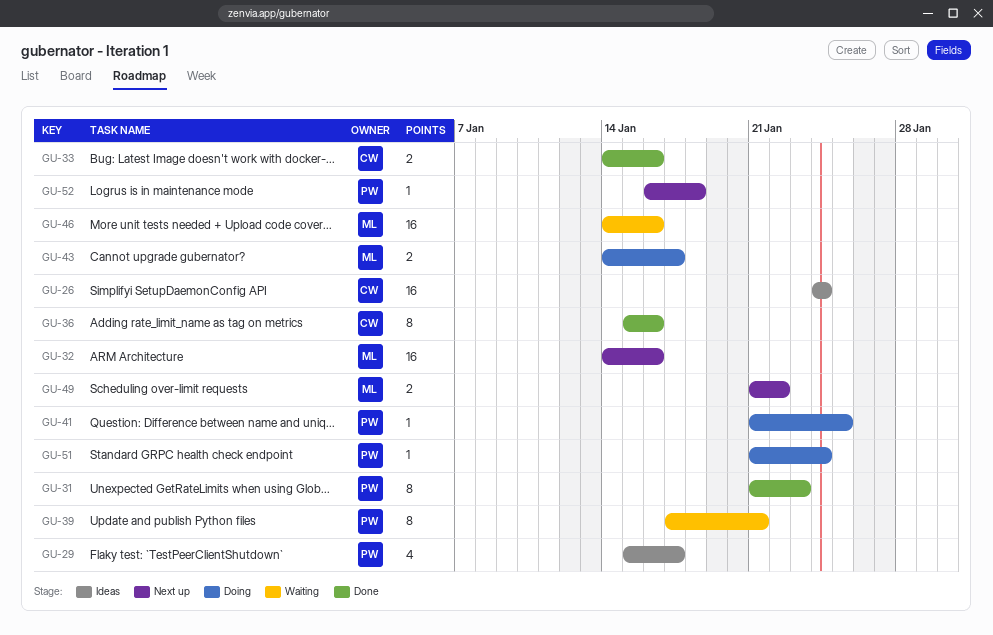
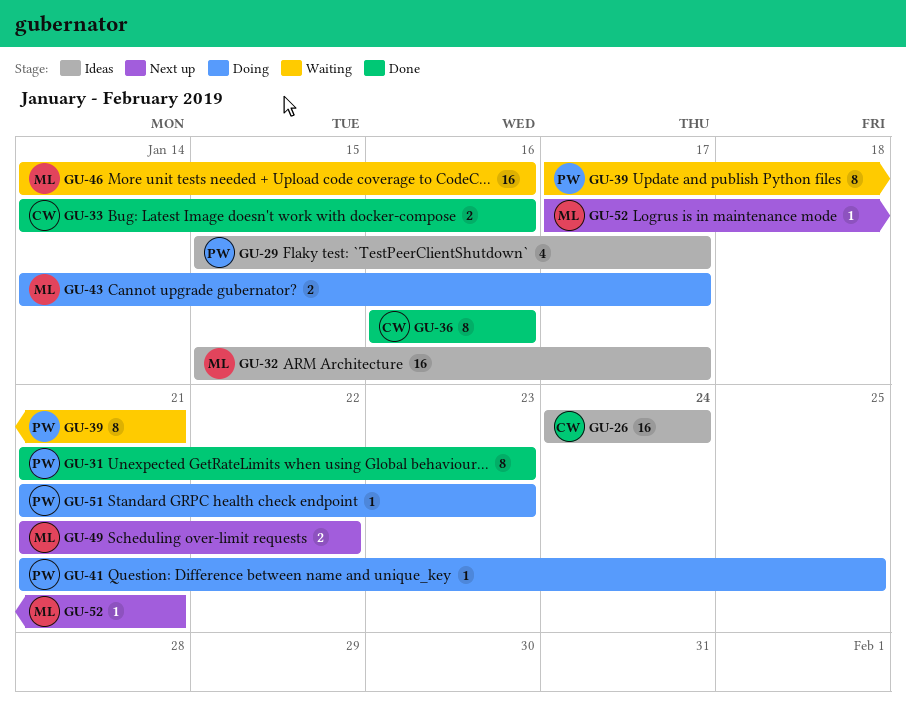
GU-32, status: Next up -> Ideas
GU-32, start: Jan 14 -> Jan 15
GU-32, due: Jan 16 -> Jan 17
GU-36, start: Jan 15 -> Jan 16
GU-51, due: Jan 24 -> Jan 23
GU-52, owner: PW -> ML
GU-52, start: Jan 16 -> Jan 17
GU-52, due: Jan 18 -> Jan 21

